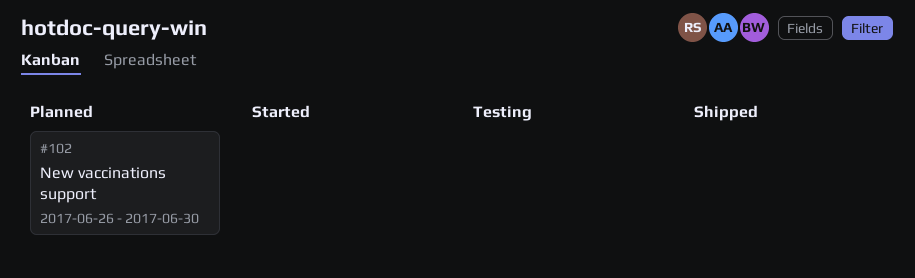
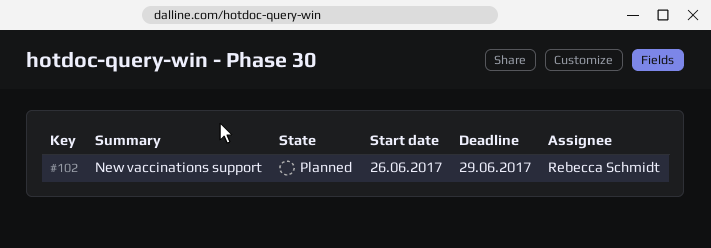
#102, due: Jun 30 -> Jun 29

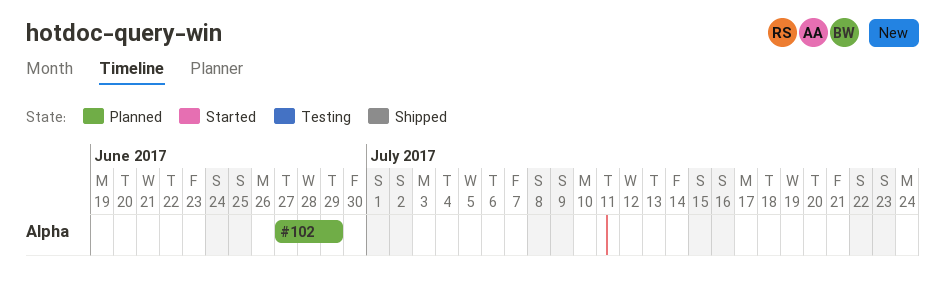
#102, start: Jun 26 -> Jun 27

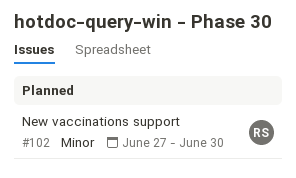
#102, due: Jun 29 -> Jun 30

